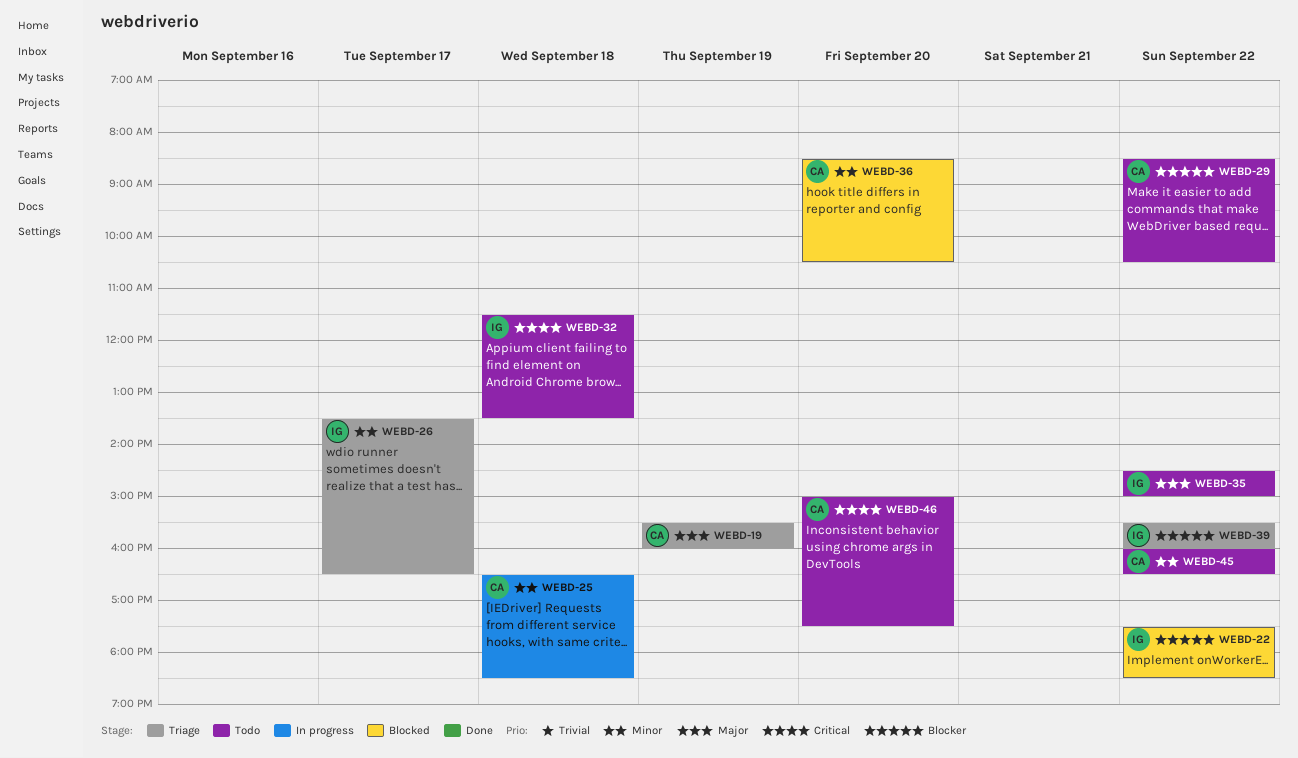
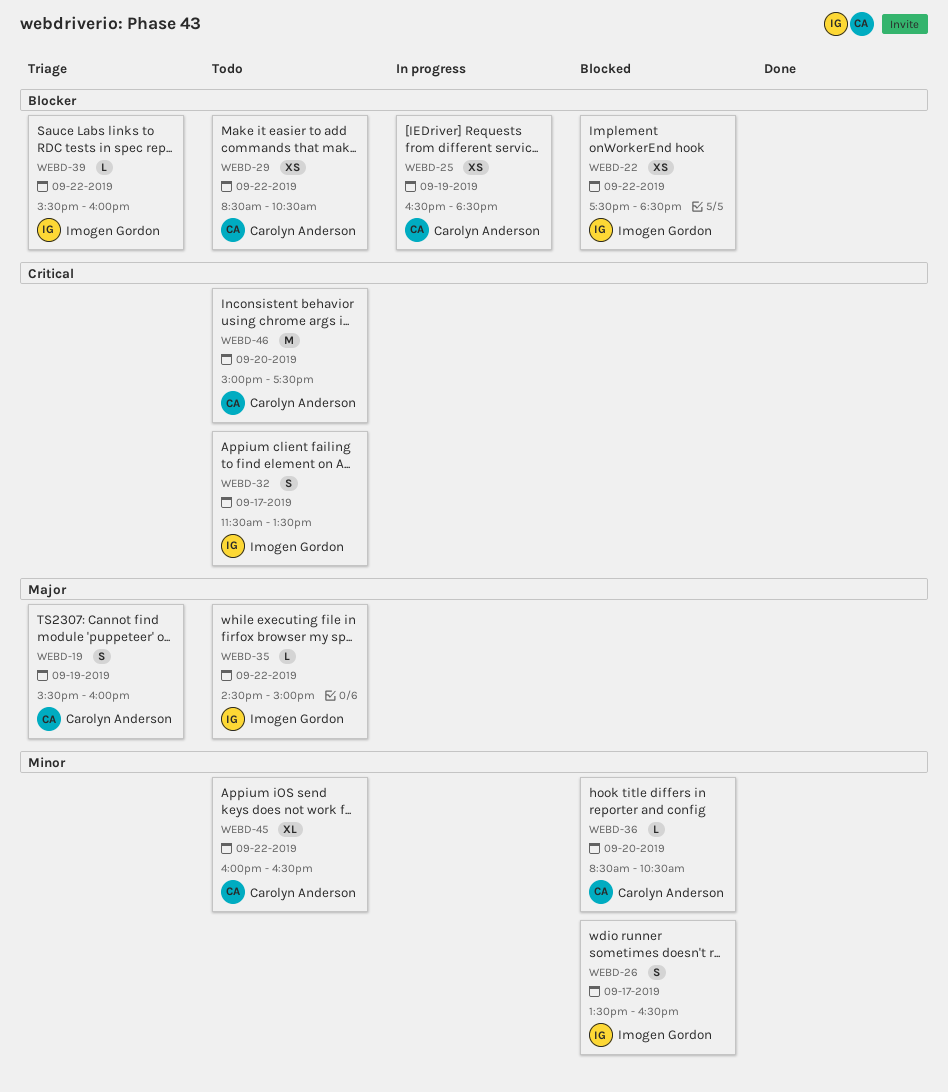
WEBD-25, priority: Minor -> Blocker
WEBD-25, day: Sep 18 -> Sep 19
WEBD-26, status: Triage -> Blocked
WEBD-32, day: Sep 18 -> Sep 17

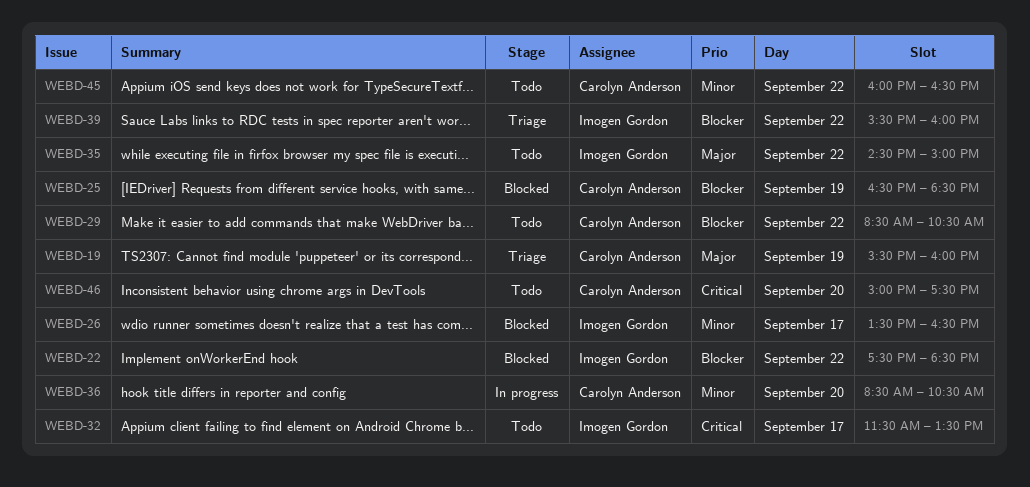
WEBD-25, status: In progress -> Blocked
WEBD-36, status: Blocked -> In progress

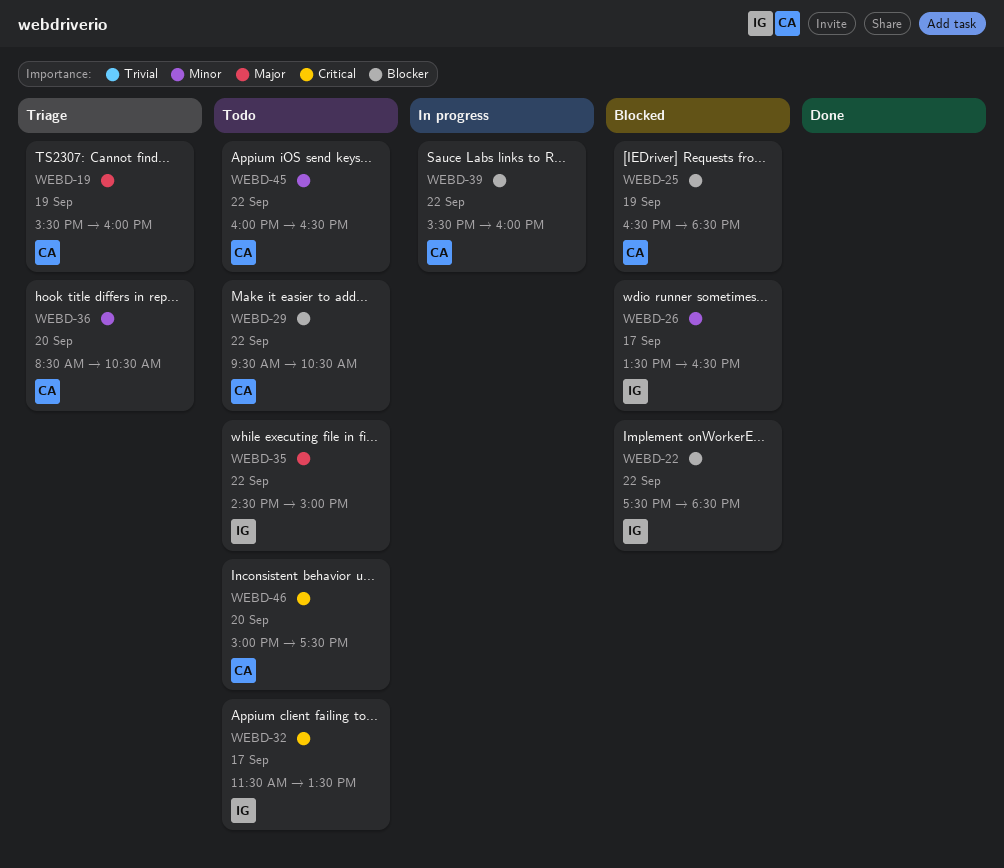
WEBD-29, begins: 08:30 -> 09:30
WEBD-36, status: In progress -> Triage
WEBD-39, status: Triage -> In progress
WEBD-39, owner: Imogen Gordon -> Carolyn Anderson

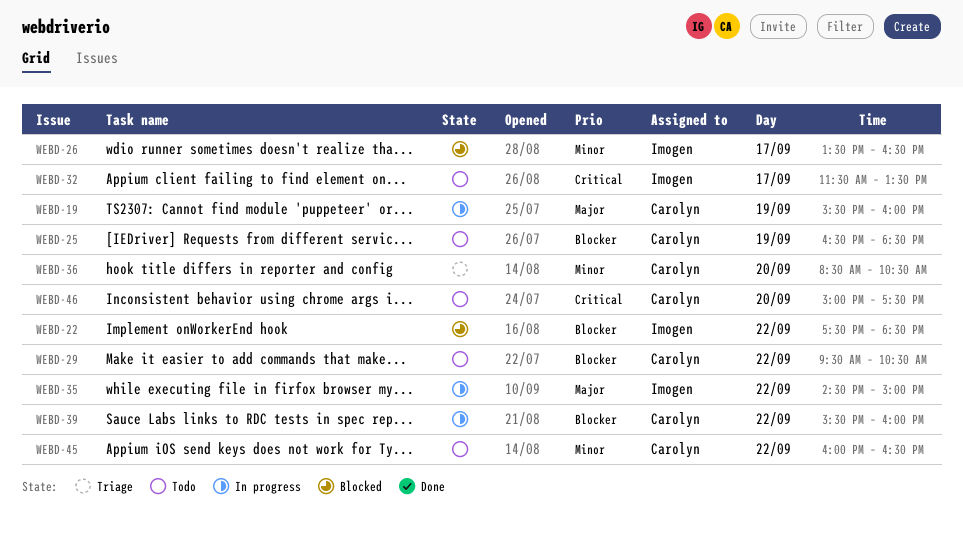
WEBD-19, status: Triage -> In progress
WEBD-25, status: Blocked -> Todo
WEBD-35, status: Todo -> In progress

